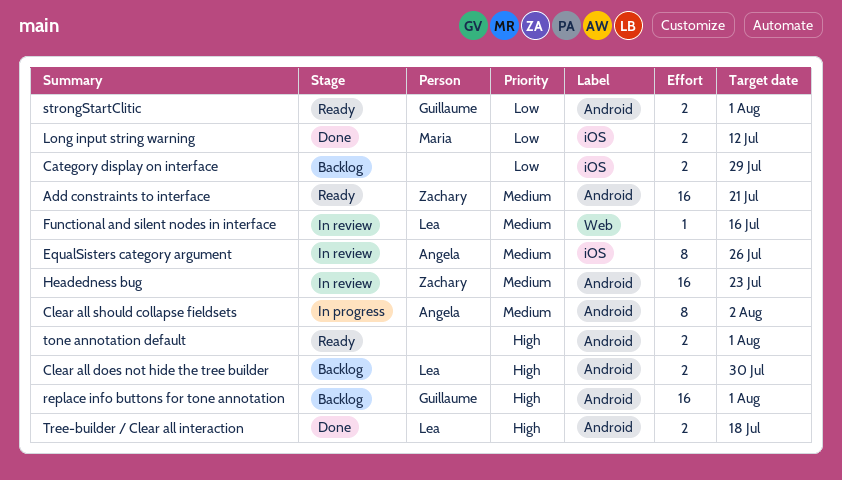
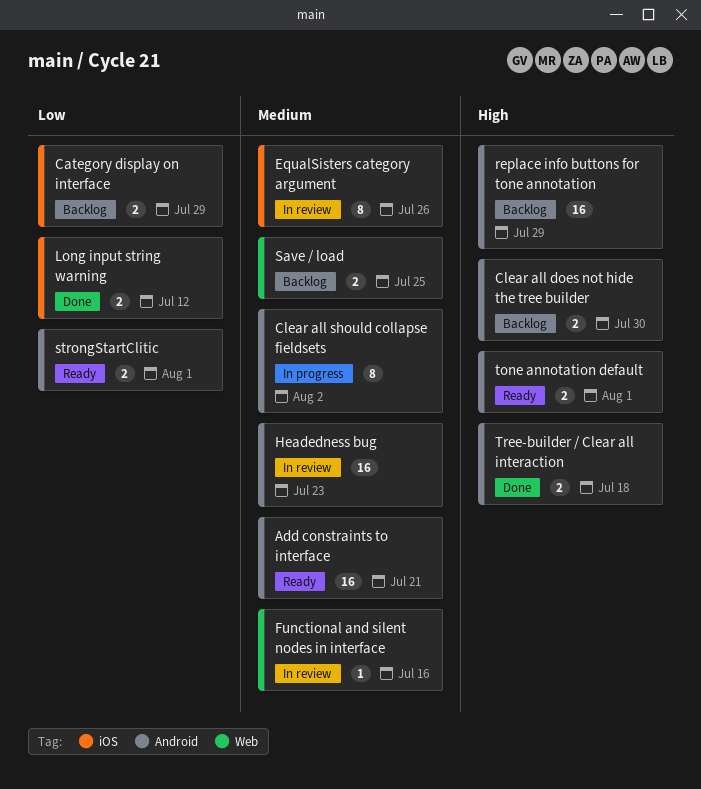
replace info buttons for tone annotation, due: Aug 1 -> Jul 29
Save / load: none -> present

